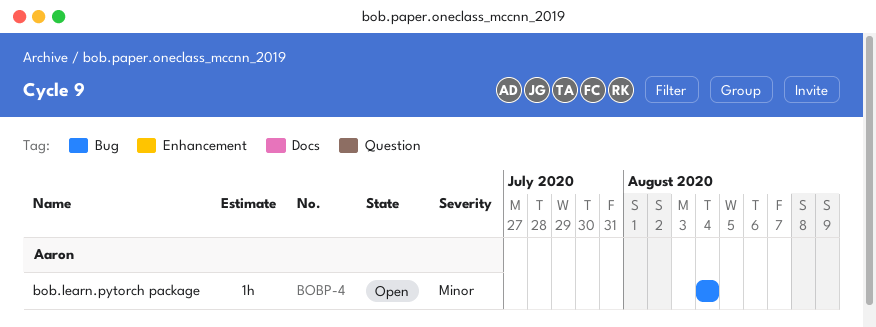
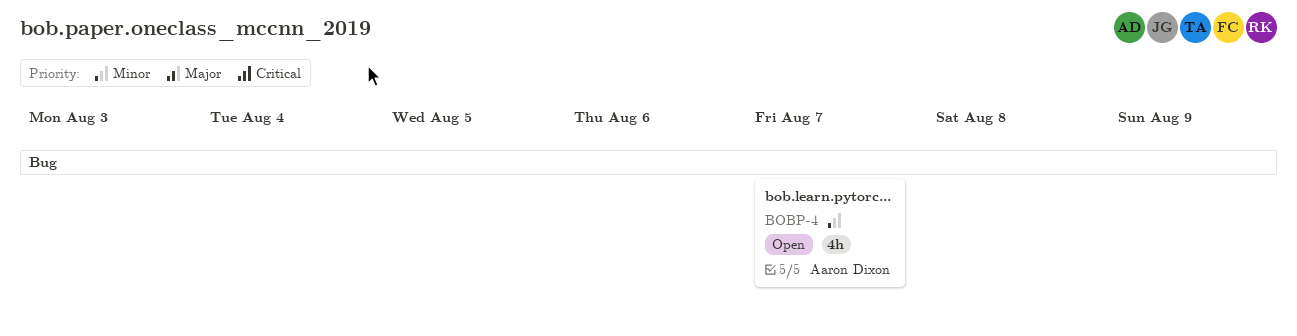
BOBP-4, estimate: 1h -> 4h
BOBP-4, due: Aug 4 -> Aug 7

